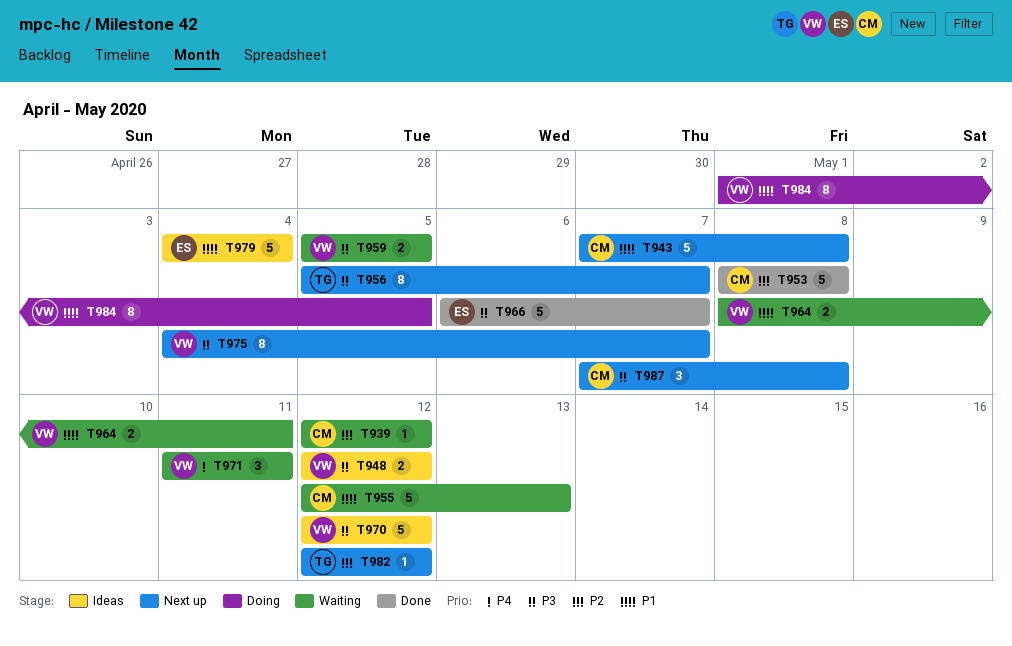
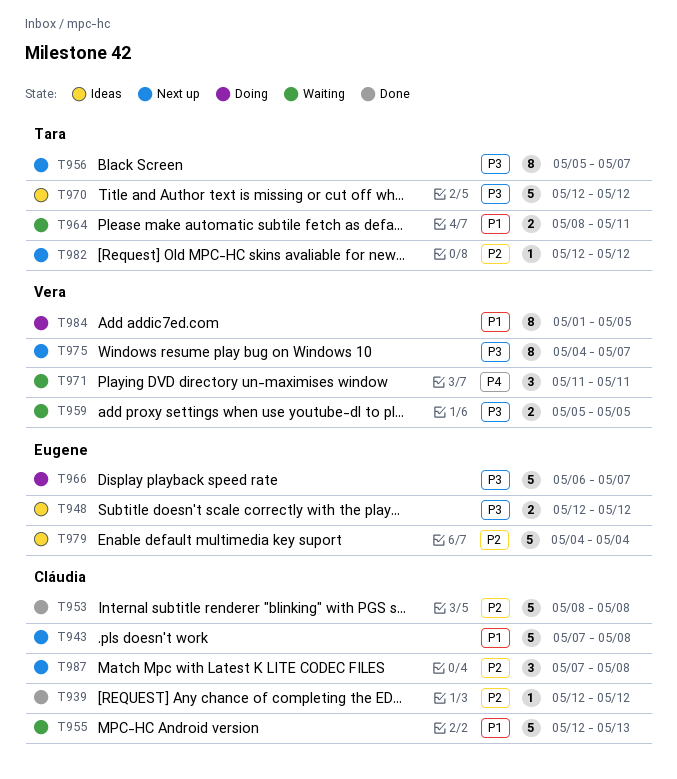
T939, status: Waiting -> Done
T948, owner: Vera -> Eugene
T964, owner: Vera -> Tara
T966, status: Done -> Doing
T970, owner: Vera -> Tara
T979, priority: P1 -> P2
T987, priority: P3 -> P2

